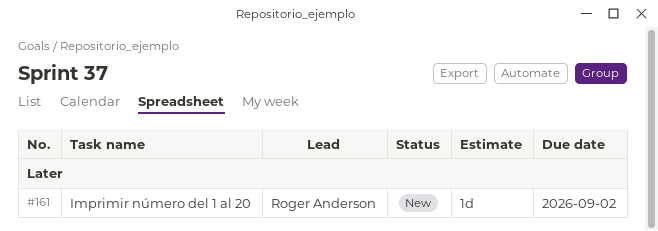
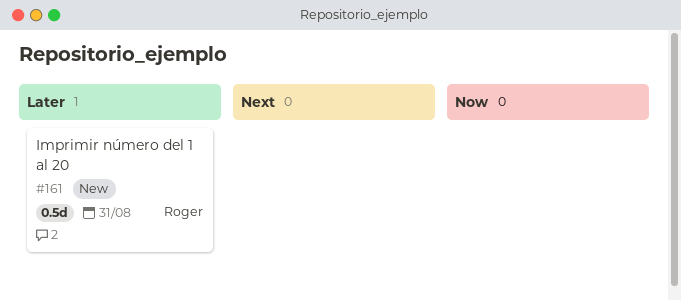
#161, estimate: 1d -> 0.5d
#161, due: Sep 2 -> Aug 31

